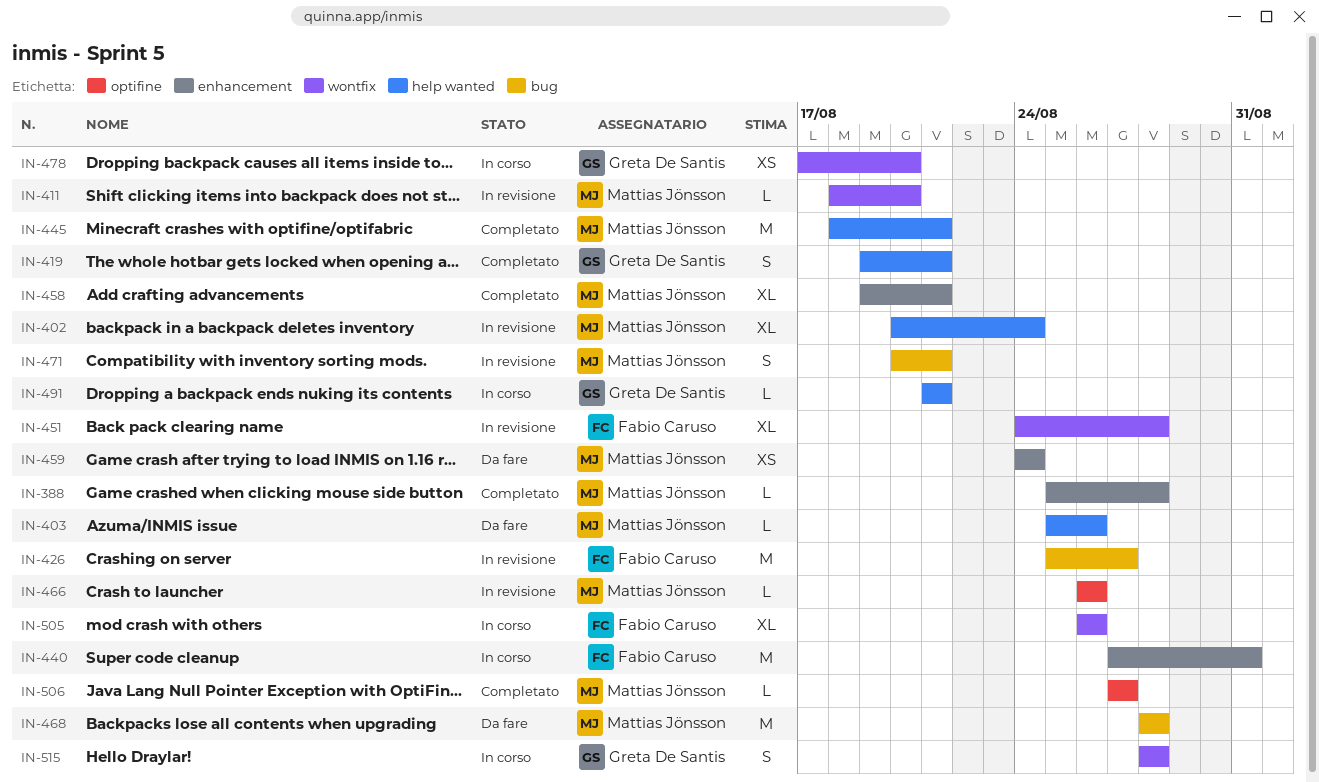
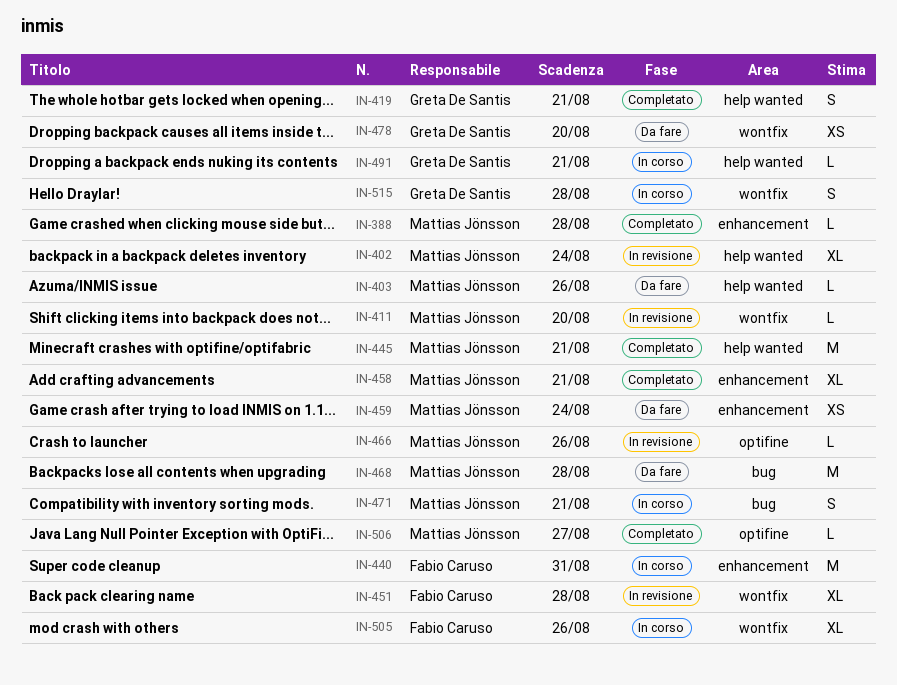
IN-426: present -> none
IN-471, status: In revisione -> In corso
IN-478, status: In corso -> Da fare

